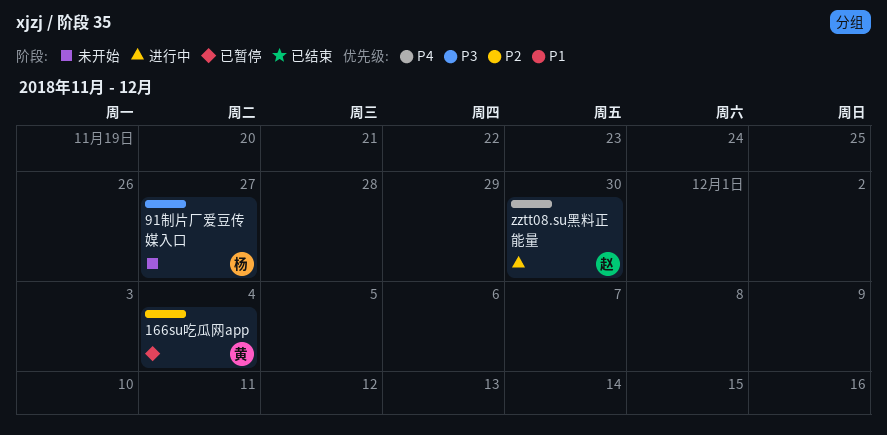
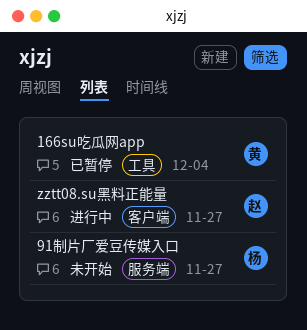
zztt08.su黑料正能量, due: Nov 30 -> Nov 27

